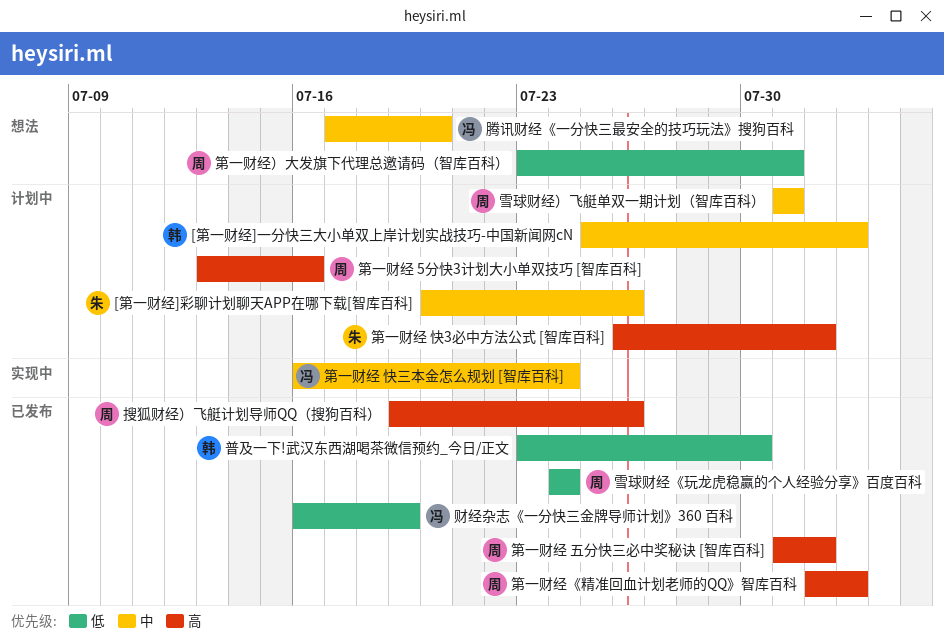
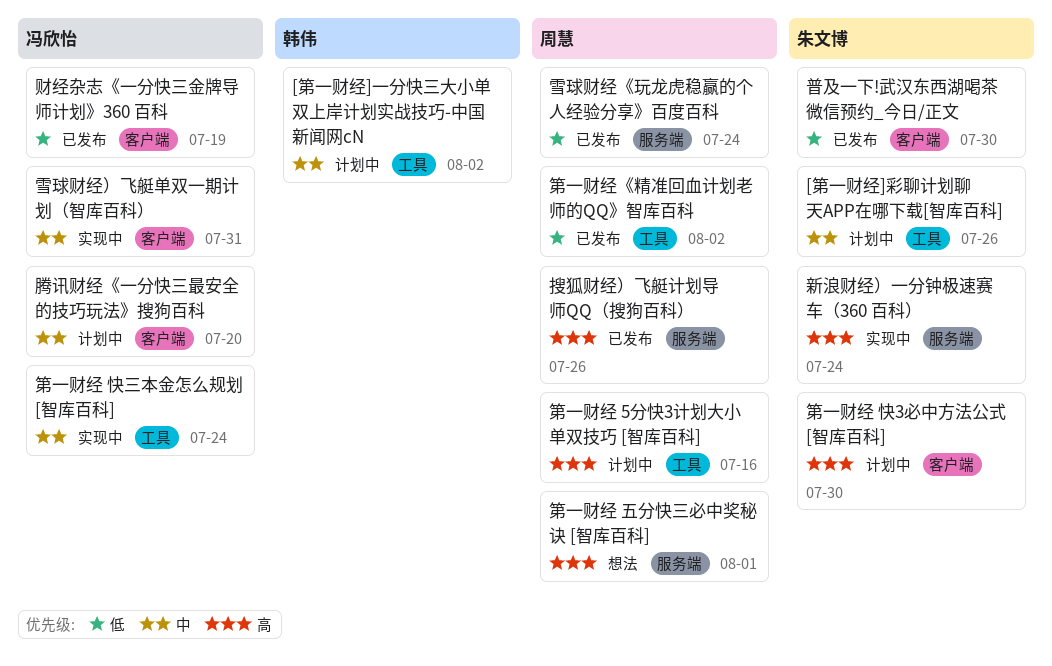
新浪财经）一分钟极速赛车（360 百科）: none -> present
普及一下!武汉东西湖喝茶微信预约_今日/正文, owner: 韩伟 -> 朱文博
第一财经 五分快三必中奖秘诀 [智库百科], status: 已发布 -> 想法
第一财经 快3必中方法公式 [智库百科], due: Aug 1 -> Jul 30
第一财经《精准回血计划老师的QQ》智库百科, priority: 高 -> 低
第一财经）大发旗下代理总邀请码（智库百科）: present -> none
腾讯财经《一分快三最安全的技巧玩法》搜狗百科, status: 想法 -> 计划中
雪球财经）飞艇单双一期计划（智库百科）, status: 计划中 -> 实现中
雪球财经）飞艇单双一期计划（智库百科）, owner: 周慧 -> 冯欣怡

